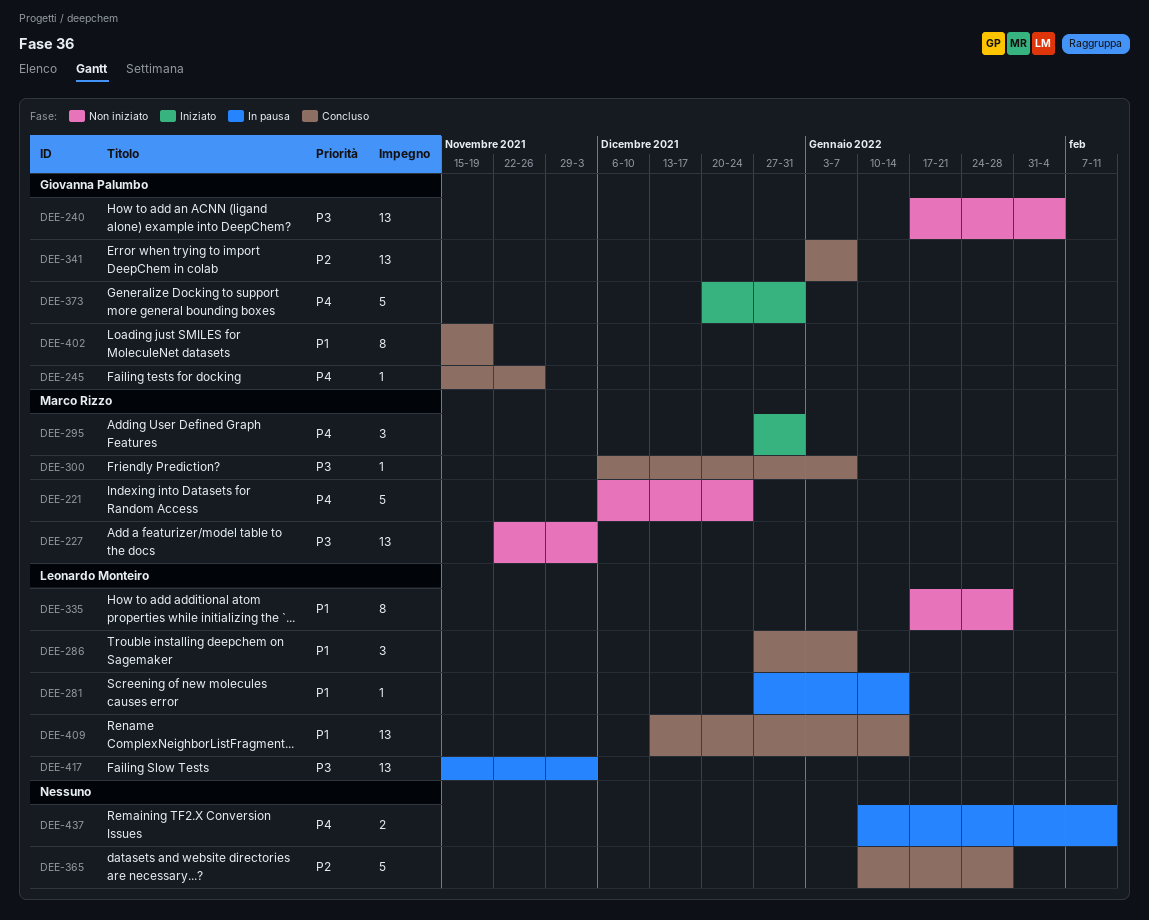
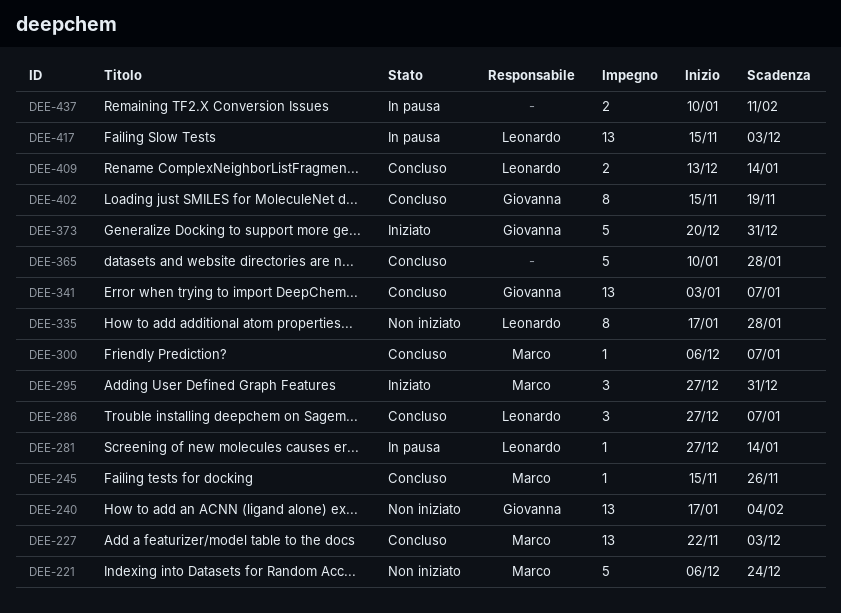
DEE-227, status: Non iniziato -> Concluso
DEE-245, owner: Giovanna Palumbo -> Marco Rizzo
DEE-409, estimate: 13 -> 2

